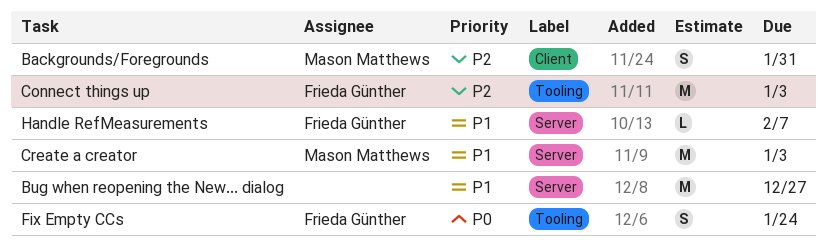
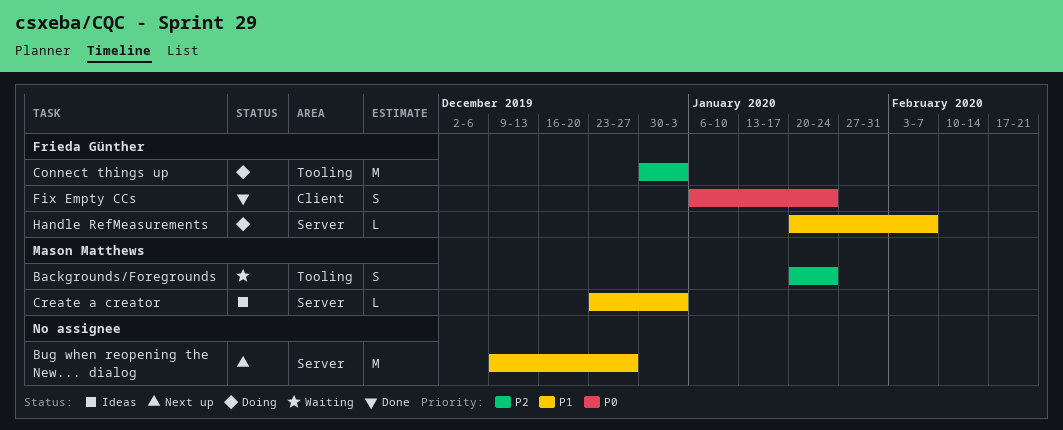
Backgrounds/Foregrounds, label: Client -> Tooling
Backgrounds/Foregrounds, due: Jan 31 -> Jan 24
Create a creator, estimate: M -> L
Fix Empty CCs, label: Tooling -> Client

